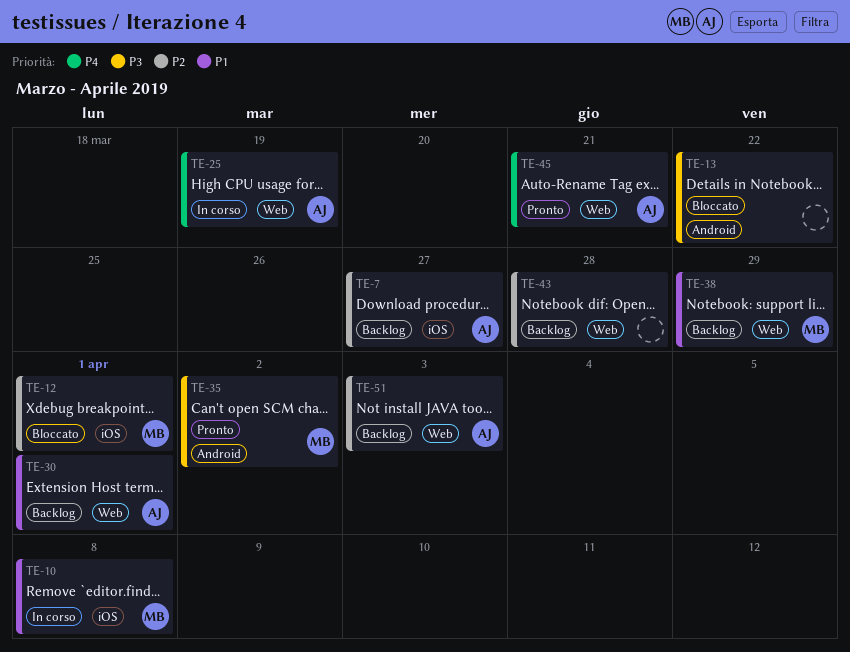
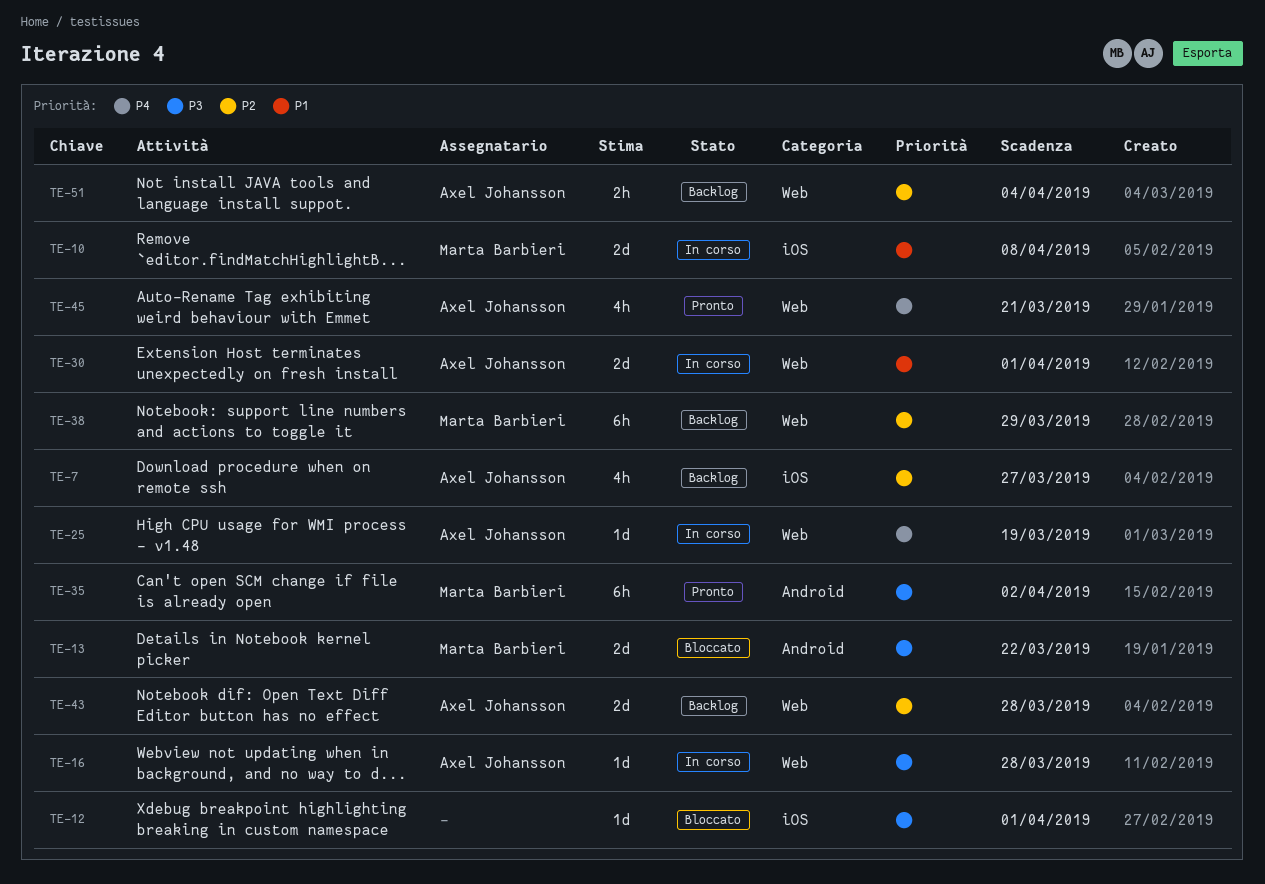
TE-12, owner: Marta Barbieri -> none
TE-12, priority: P2 -> P3
TE-13, owner: none -> Marta Barbieri
TE-16: none -> present
TE-30, status: Backlog -> In corso
TE-38, priority: P1 -> P2
TE-43, owner: none -> Axel Johansson
TE-51, due: Apr 3 -> Apr 4

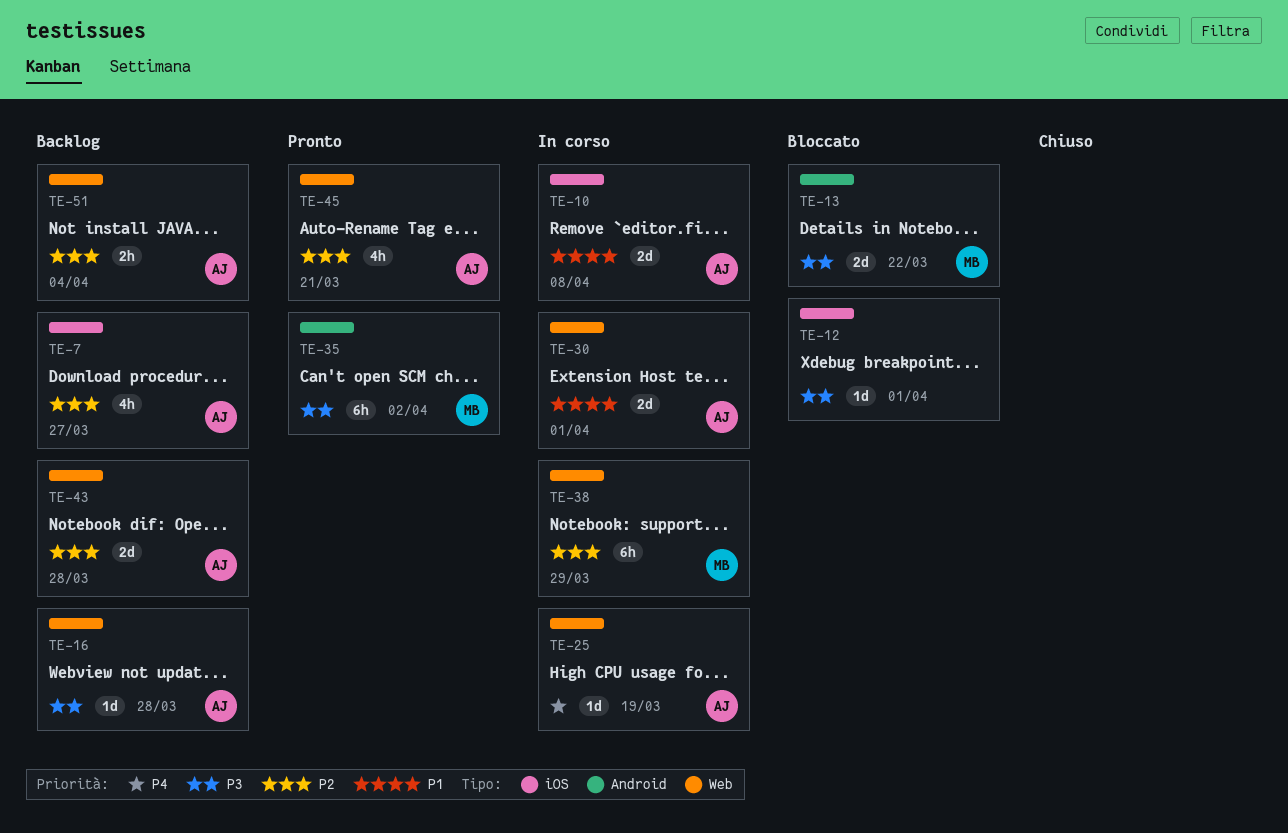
TE-10, owner: Marta Barbieri -> Axel Johansson
TE-16, status: In corso -> Backlog
TE-38, status: Backlog -> In corso
TE-45, priority: P4 -> P2

